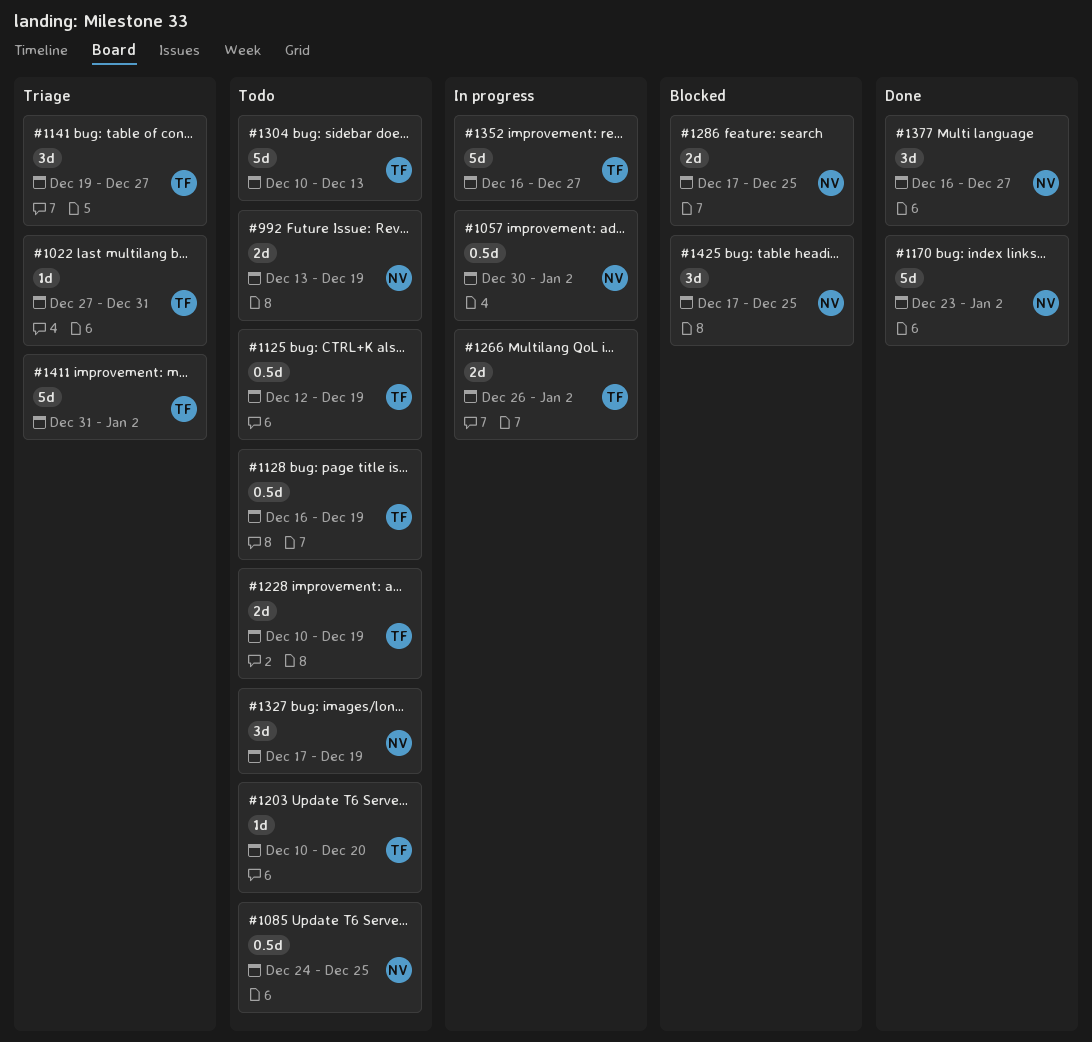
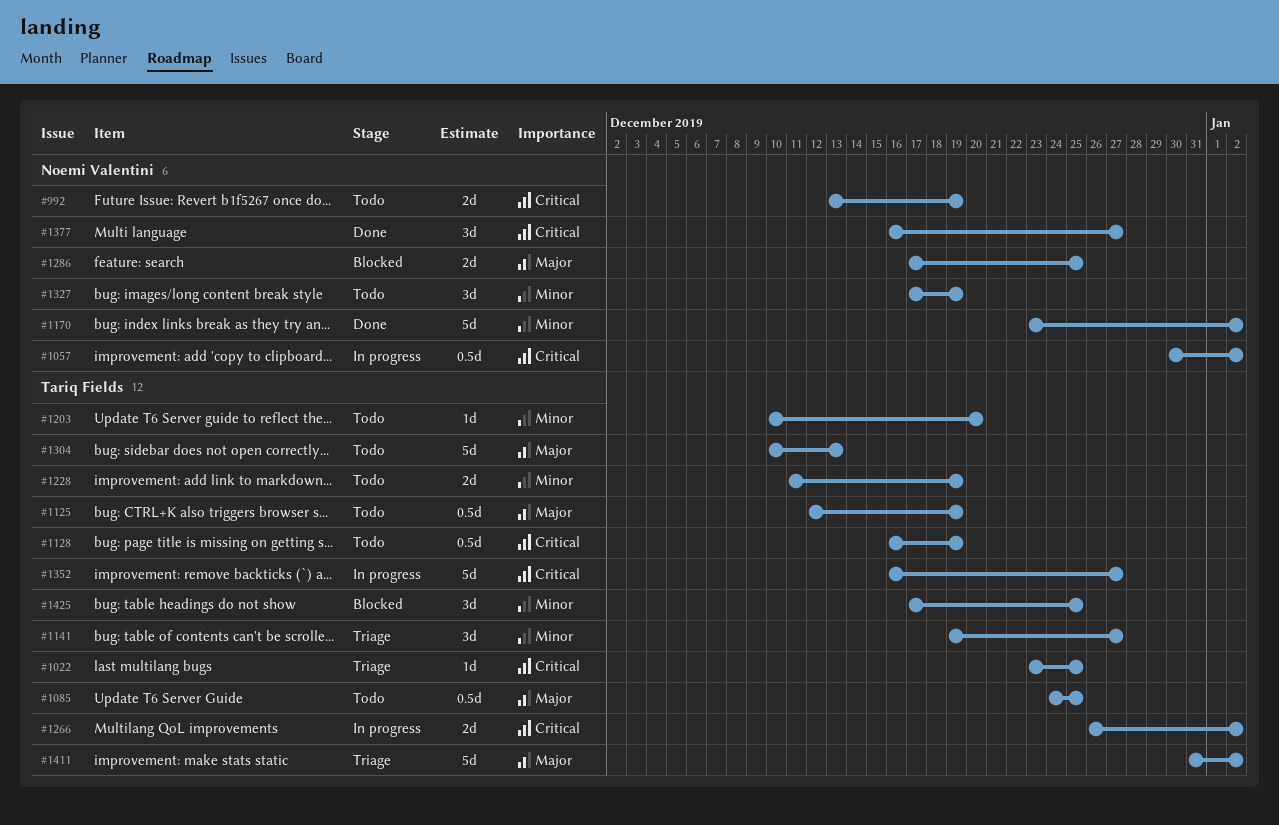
#1022, start: Dec 27 -> Dec 23
#1022, due: Dec 31 -> Dec 25
#1085, owner: Noemi Valentini -> Tariq Fields
#1228, start: Dec 10 -> Dec 11
#1425, owner: Noemi Valentini -> Tariq Fields

